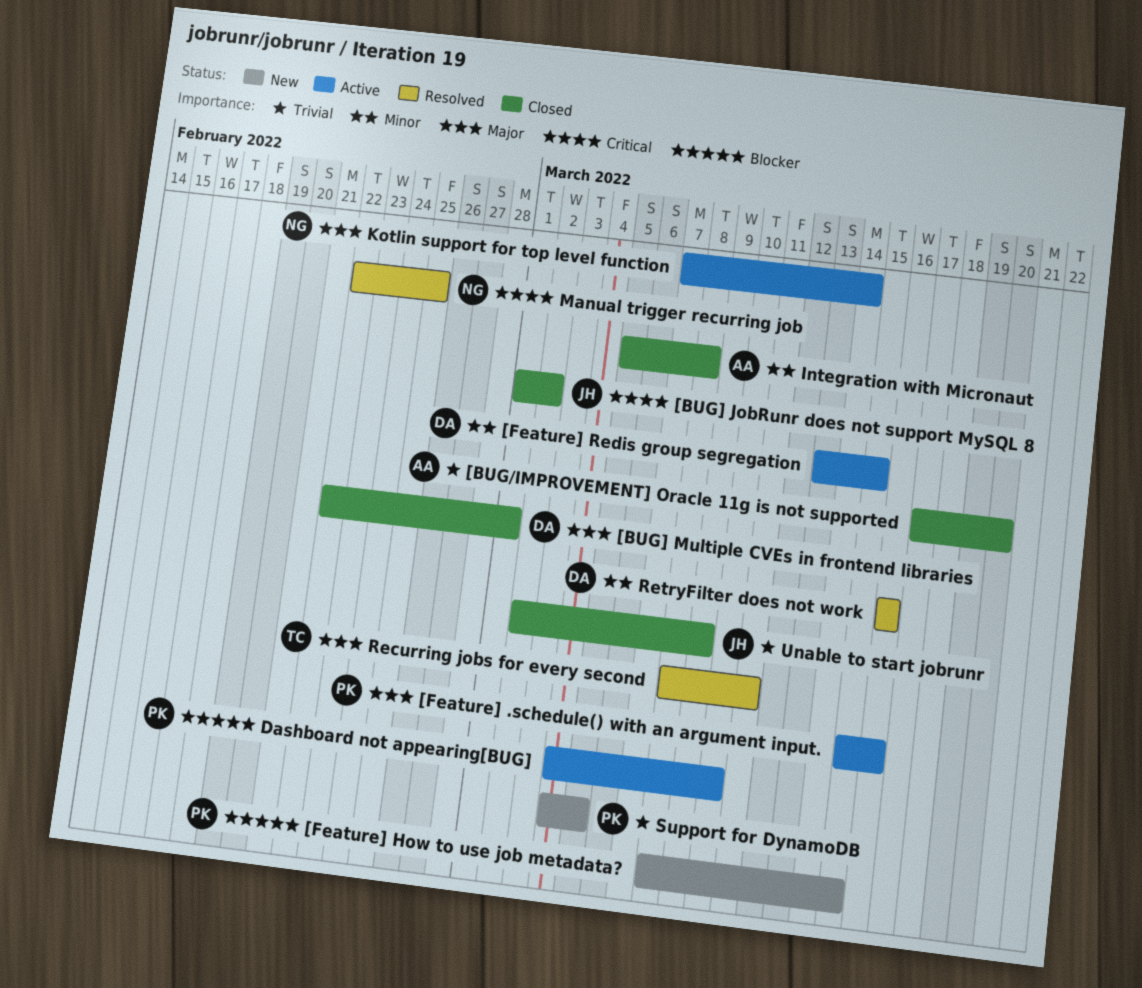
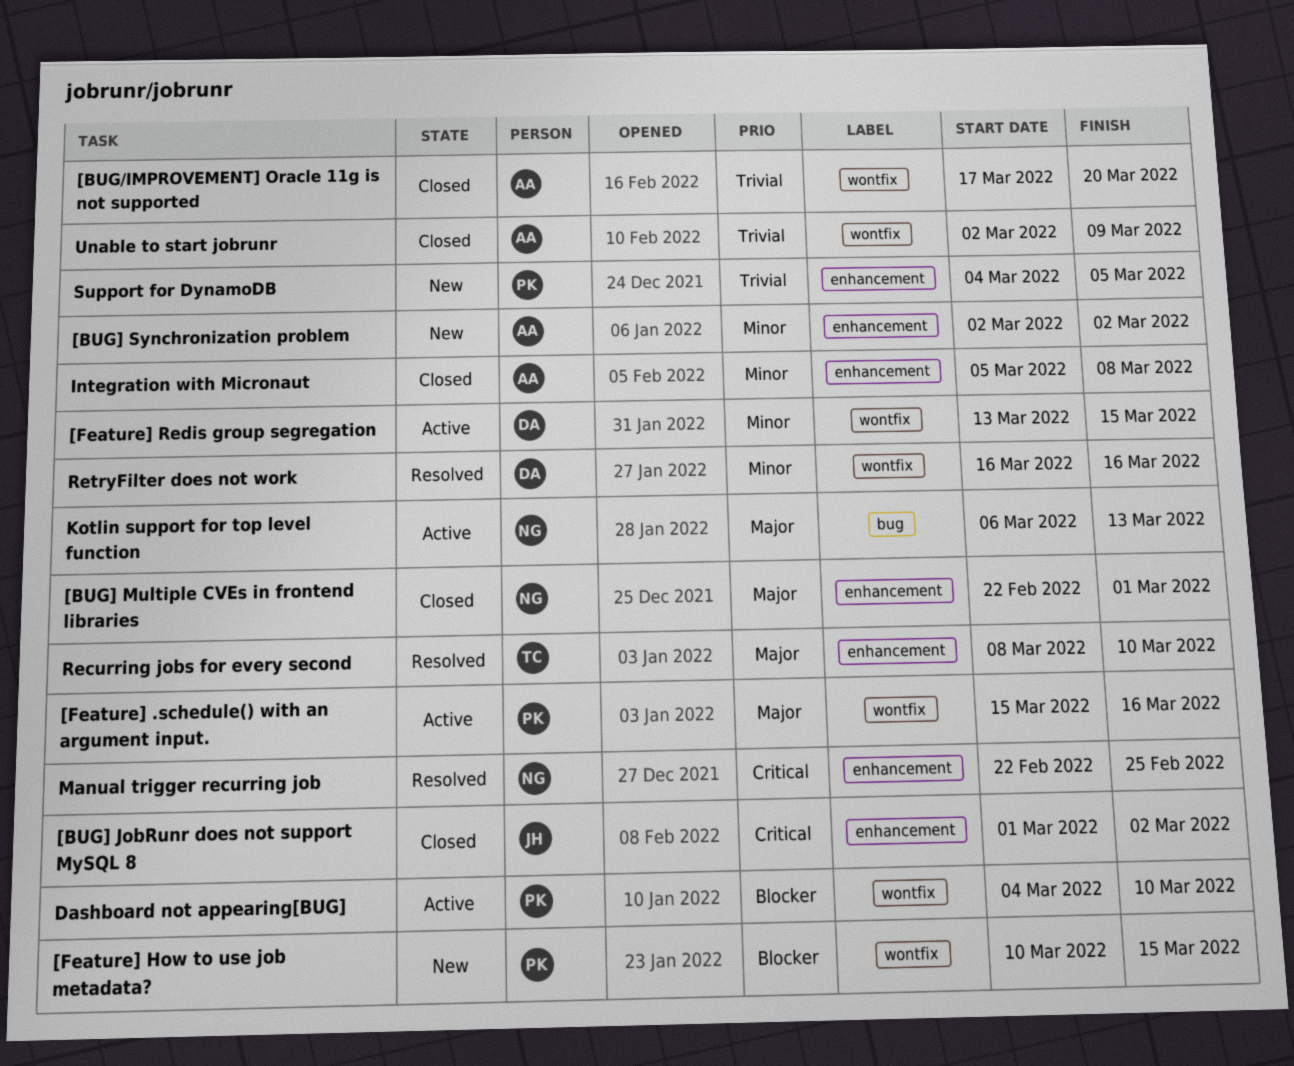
[BUG] Multiple CVEs in frontend libraries, owner: DA -> NG
[BUG] Synchronization problem: none -> present
[Feature] How to use job metadata?, start: Mar 8 -> Mar 10
Kotlin support for top level function, start: Mar 7 -> Mar 6
Kotlin support for top level function, due: Mar 14 -> Mar 13
Recurring jobs for every second, due: Mar 11 -> Mar 10
Unable to start jobrunr, owner: JH -> AA

